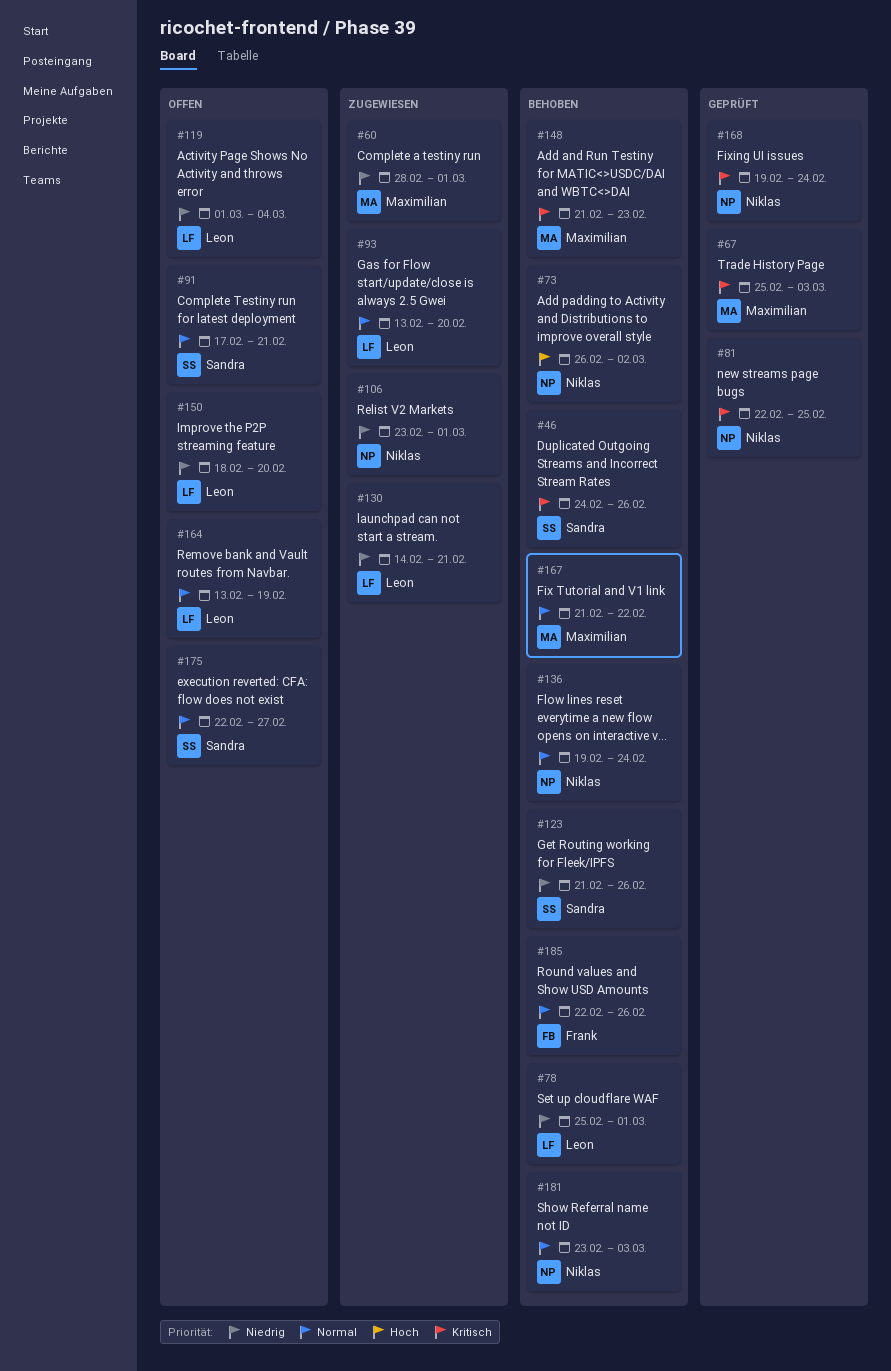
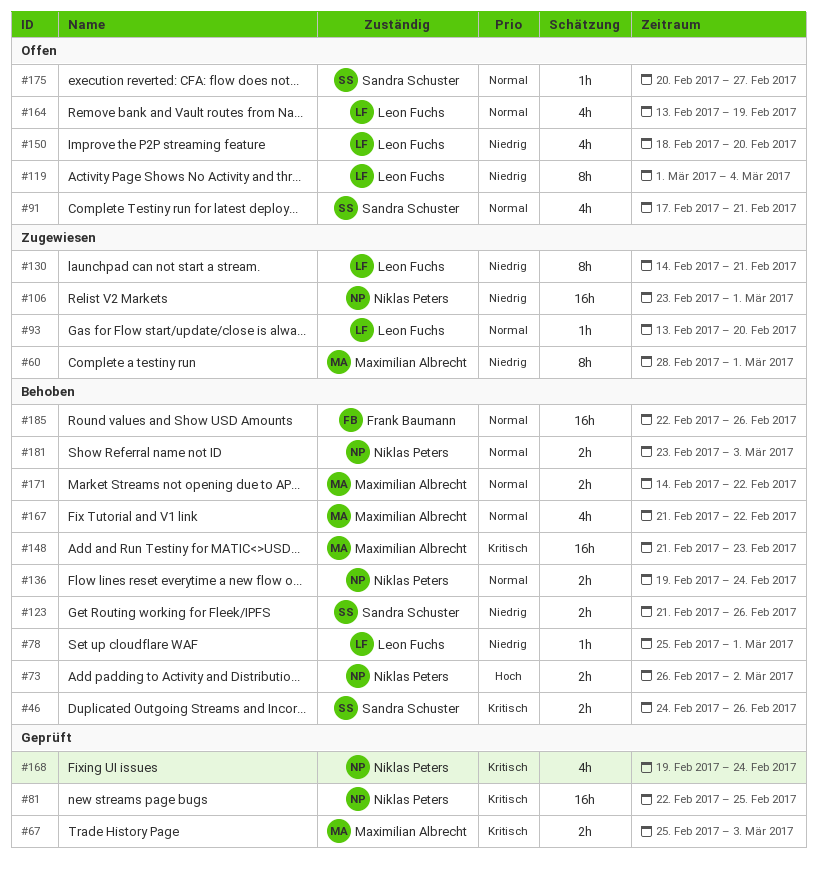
#171: none -> present
#175, start: Feb 22 -> Feb 20

